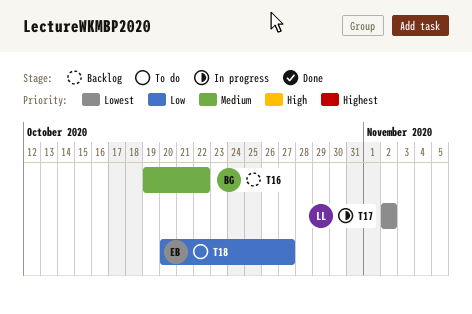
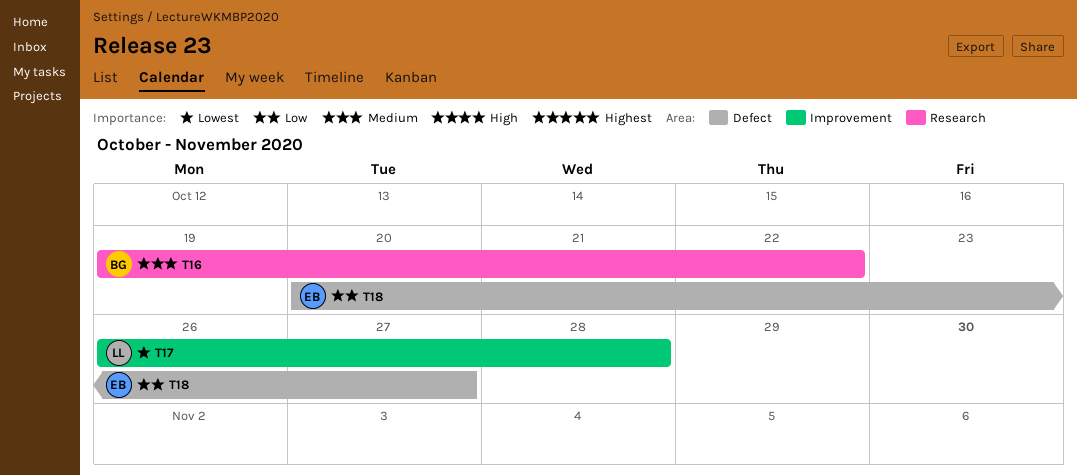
T17, start: Nov 2 -> Oct 26
T17, due: Nov 2 -> Oct 28

